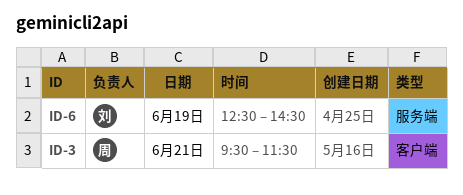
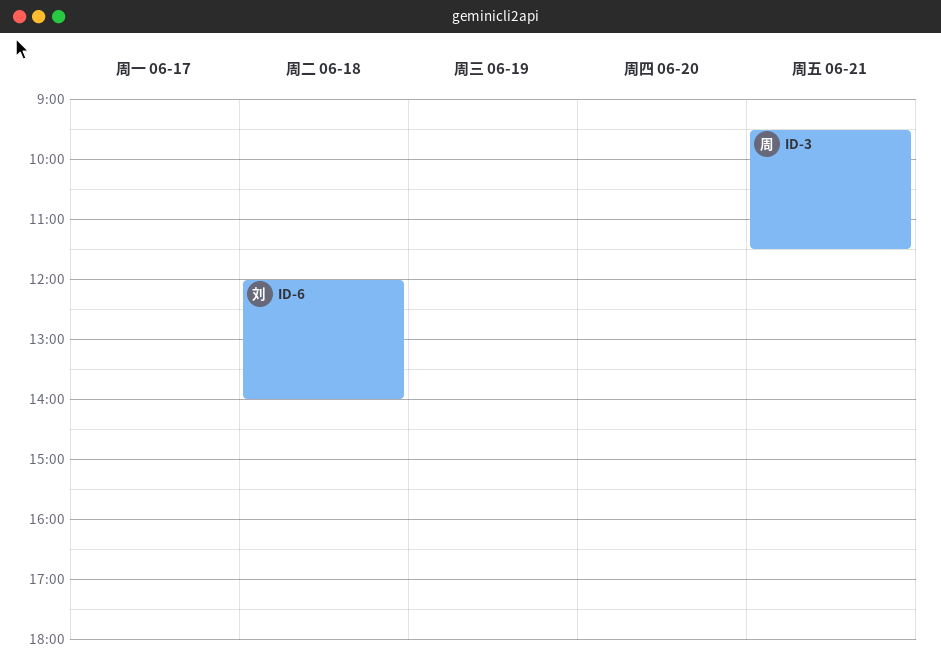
ID-6, day: Jun 19 -> Jun 18
ID-6, begins: 12:30 -> 12:00
ID-6, ends: 14:30 -> 14:00

